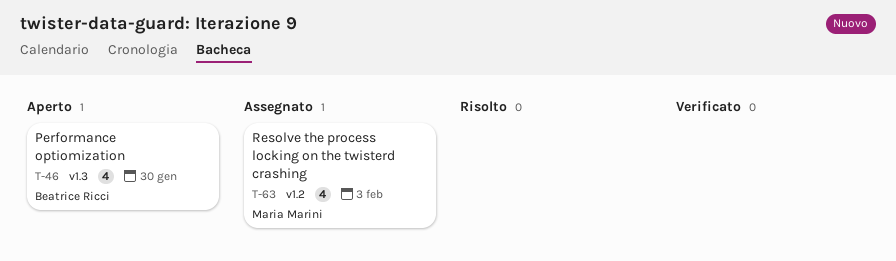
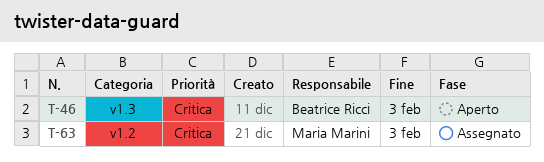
T-46, due: Jan 30 -> Feb 3

